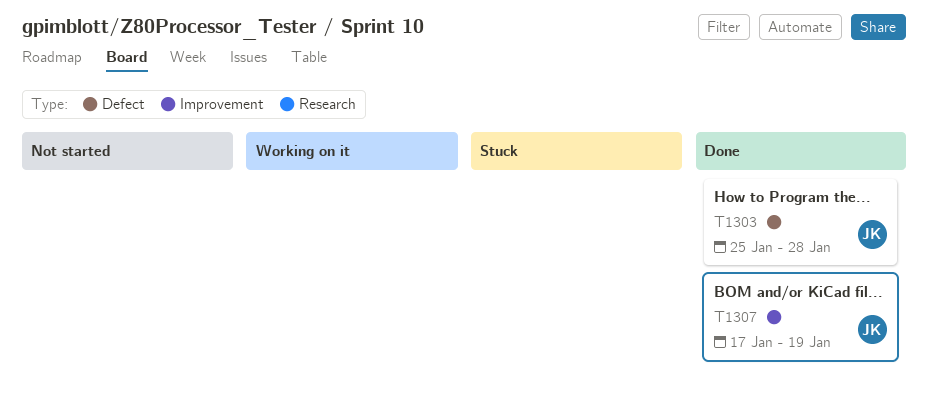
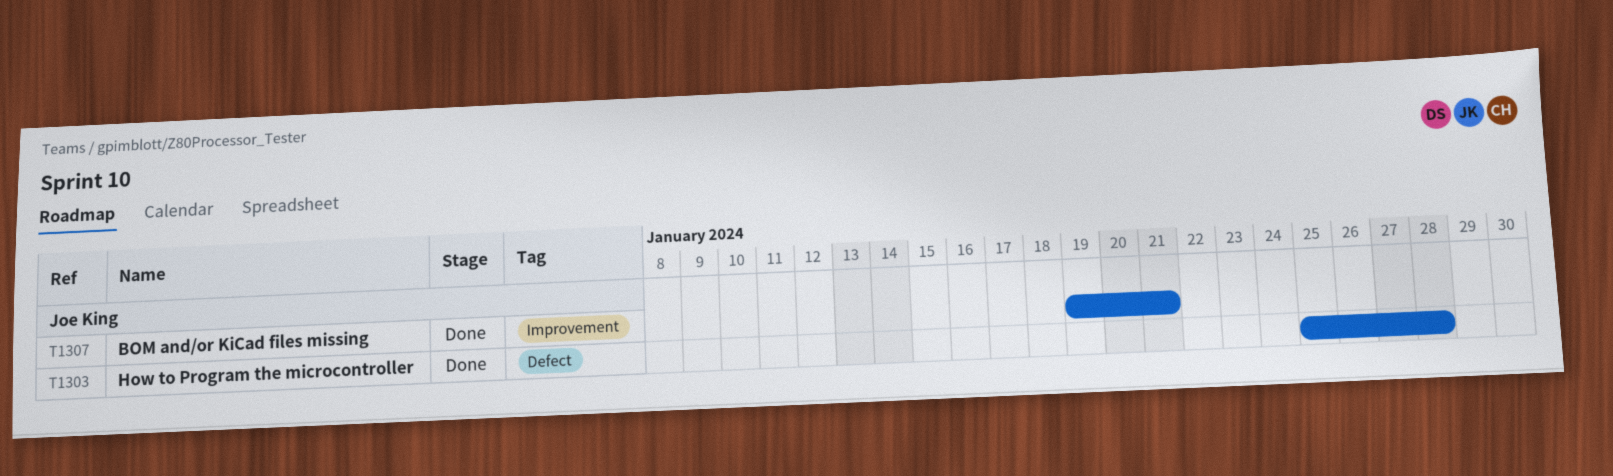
T1307, start: Jan 17 -> Jan 19
T1307, due: Jan 19 -> Jan 21

